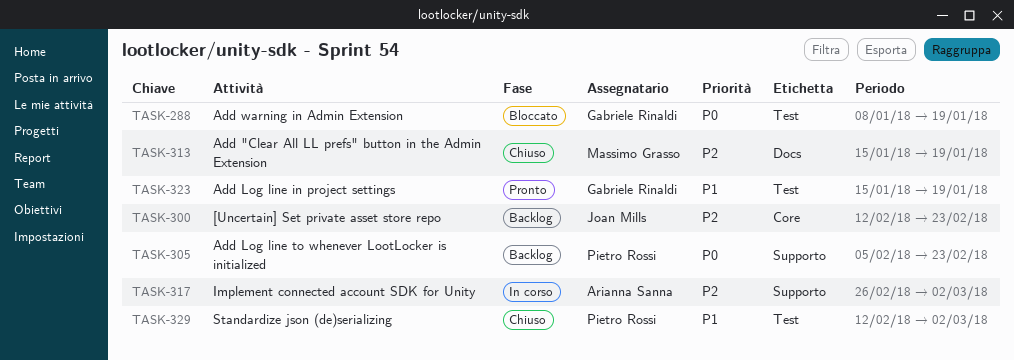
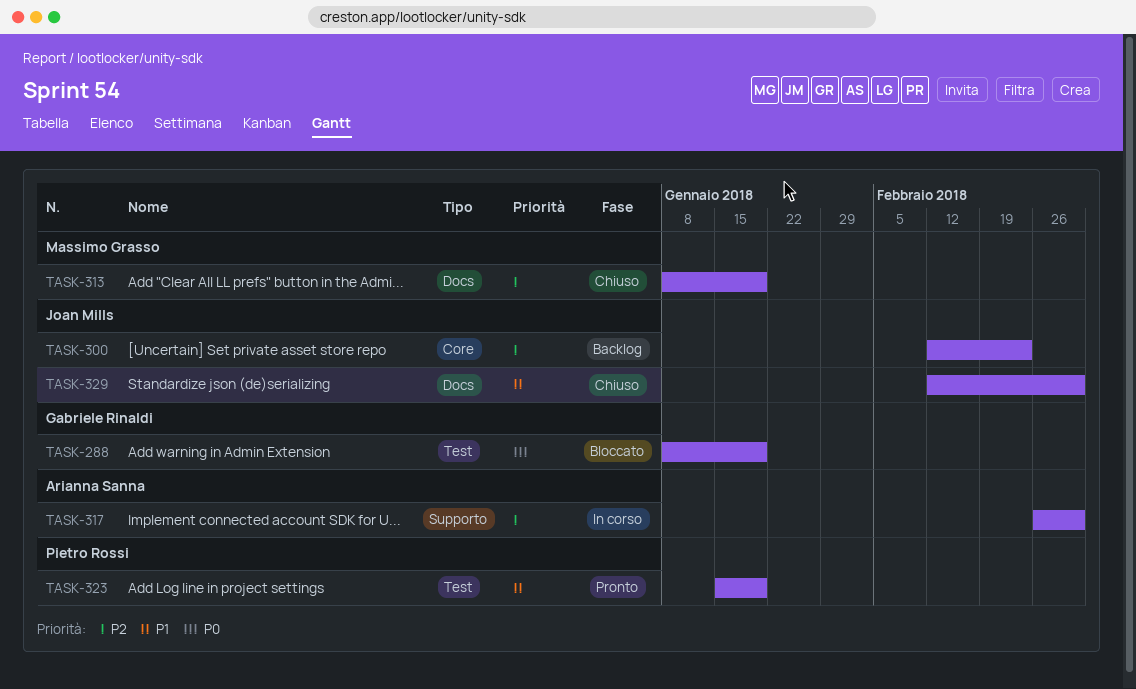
TASK-305: present -> none
TASK-313, start: Jan 15 -> Jan 8
TASK-323, owner: Gabriele Rinaldi -> Pietro Rossi
TASK-329, owner: Pietro Rossi -> Joan Mills
TASK-329, label: Test -> Docs

